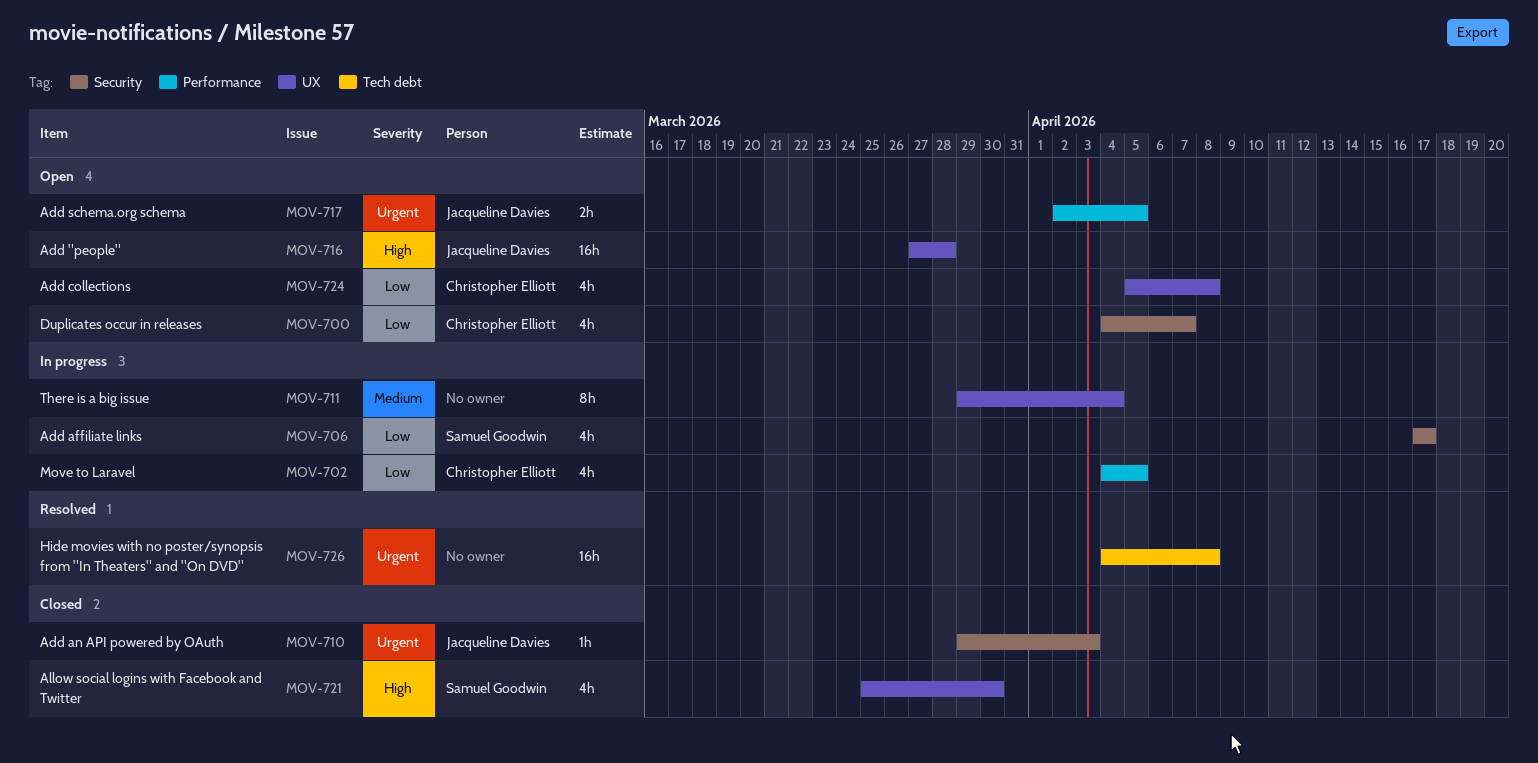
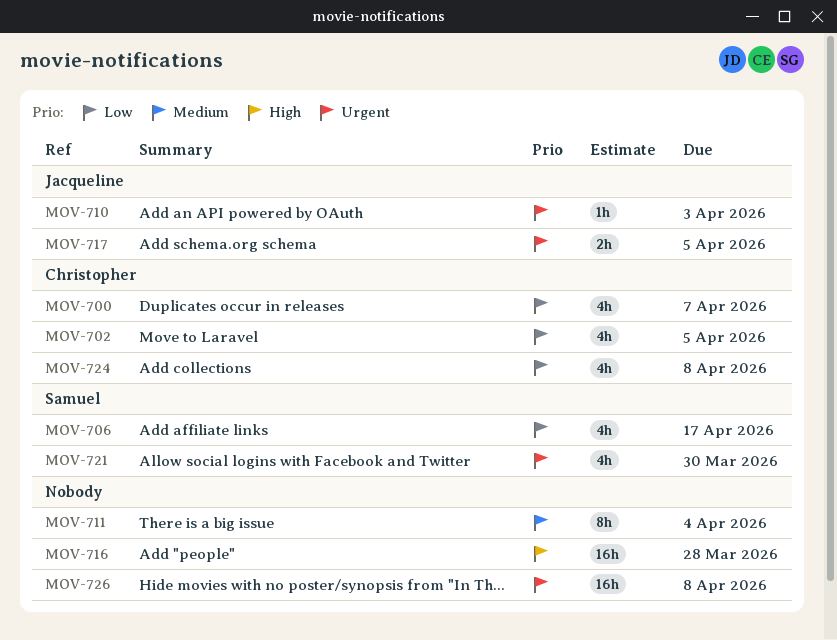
MOV-716, owner: Jacqueline Davies -> none
MOV-721, priority: High -> Urgent

